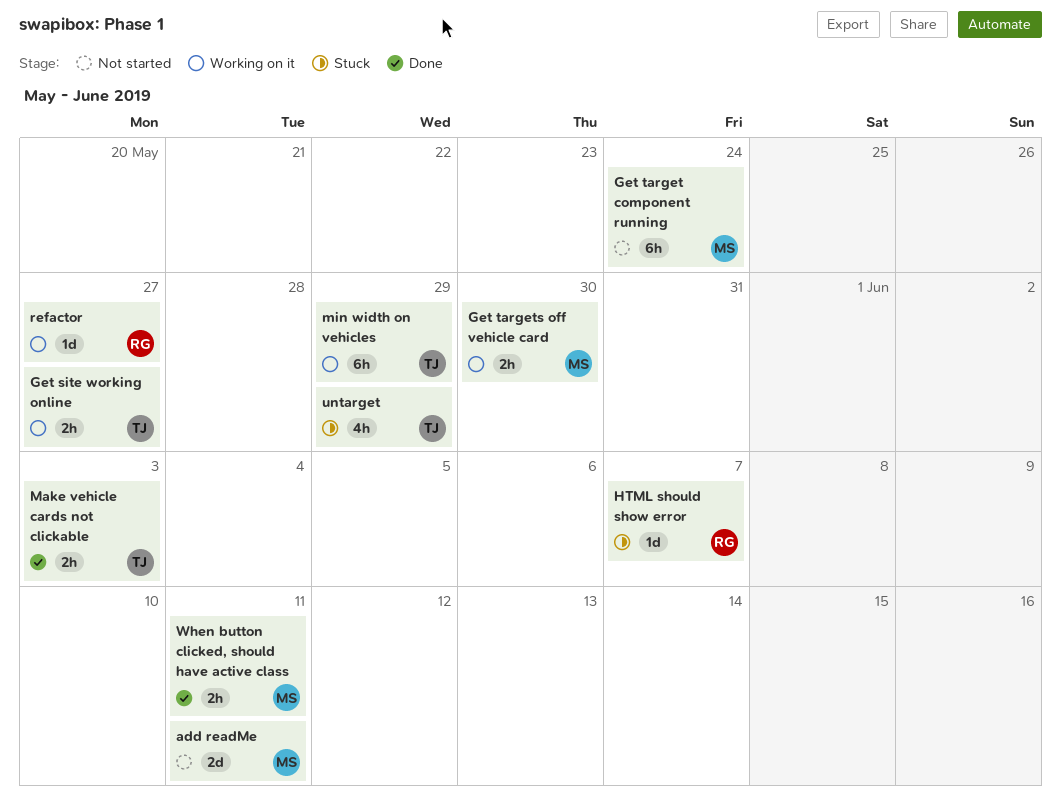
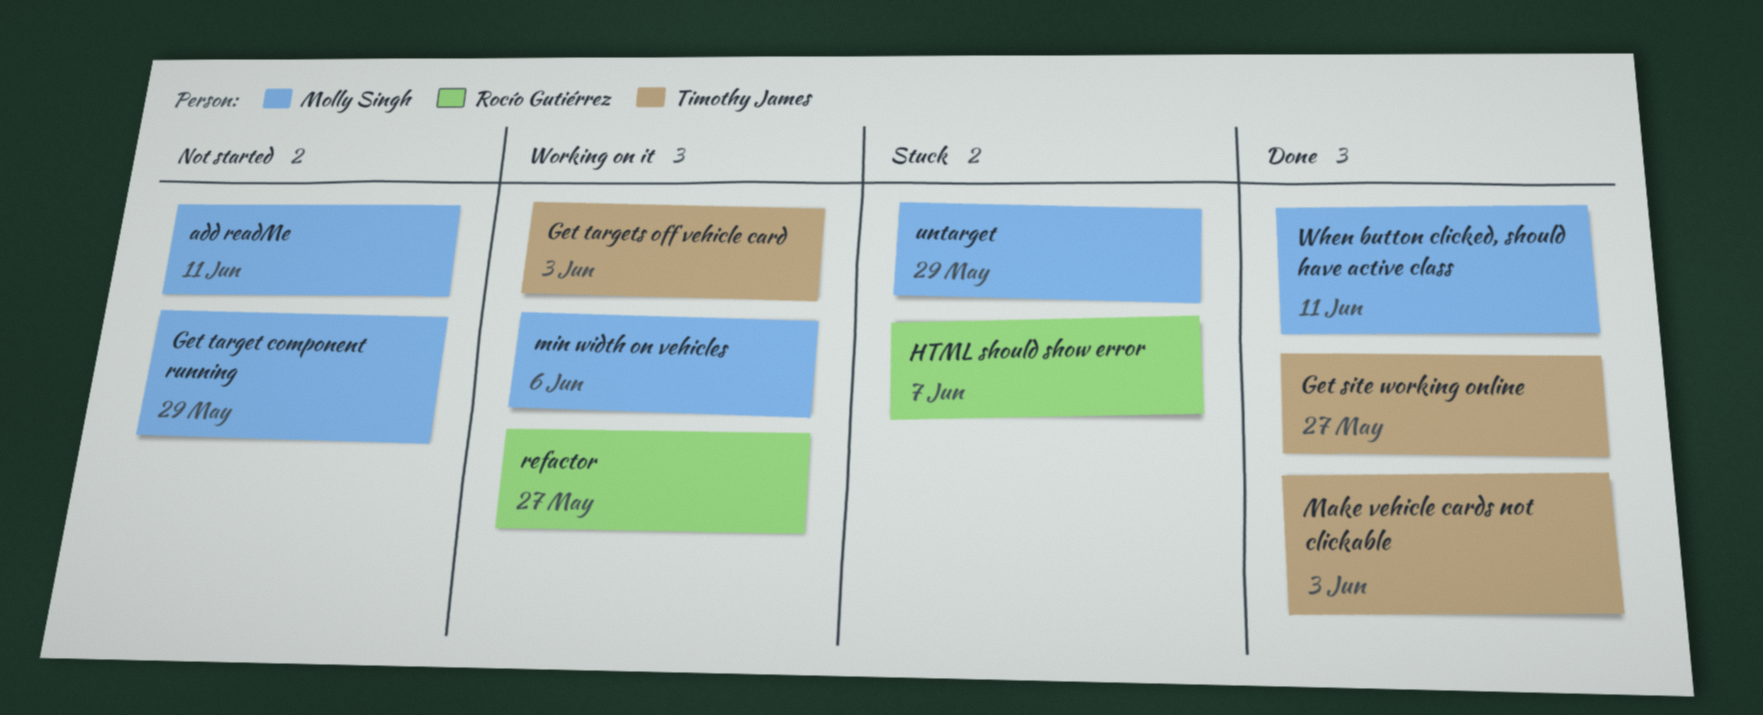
Get site working online, status: Working on it -> Done
Get target component running, due: May 24 -> May 29
Get targets off vehicle card, owner: Molly Singh -> Timothy James
Get targets off vehicle card, due: May 30 -> Jun 3
min width on vehicles, owner: Timothy James -> Molly Singh
min width on vehicles, due: May 29 -> Jun 6
untarget, owner: Timothy James -> Molly Singh

